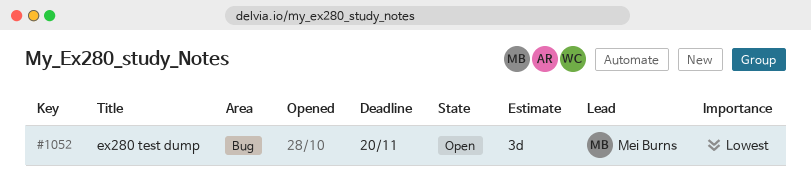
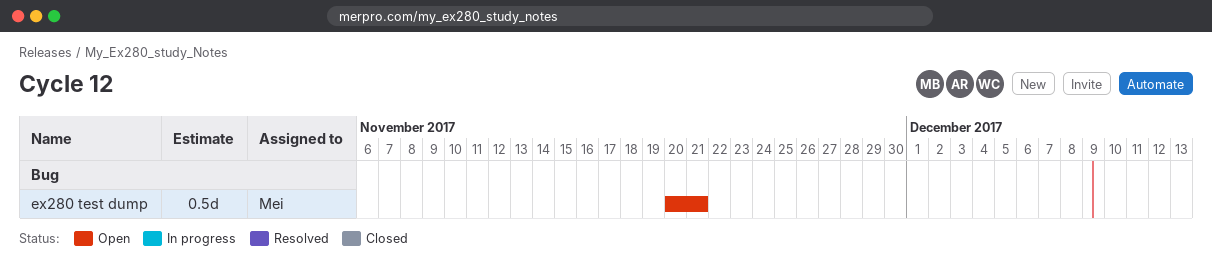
ex280 test dump, estimate: 3d -> 0.5d
ex280 test dump, due: Nov 20 -> Nov 21

